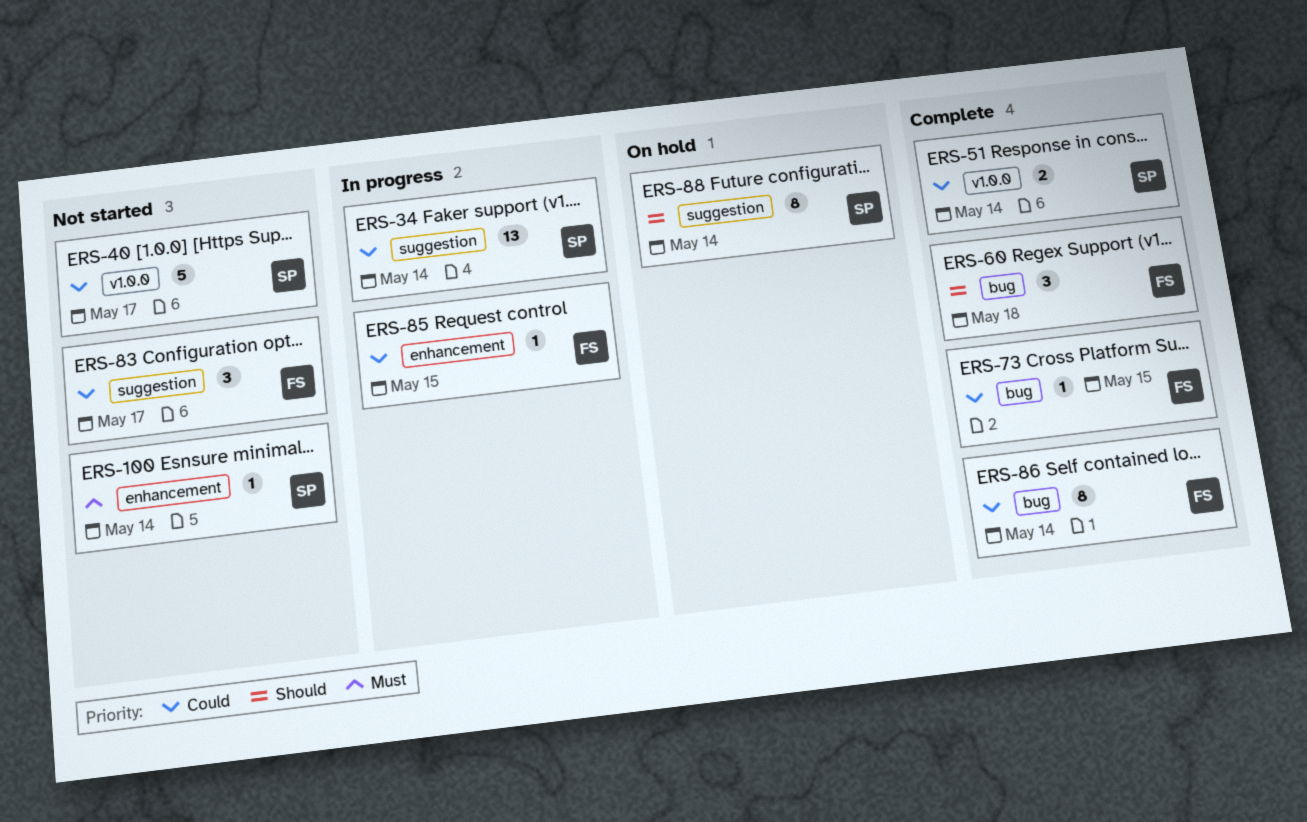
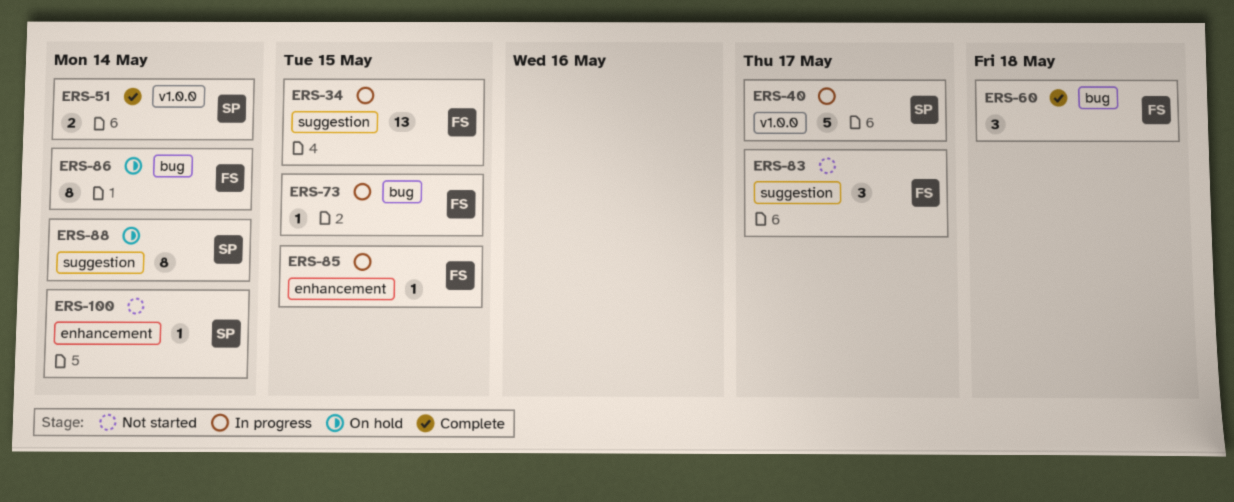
ERS-34, owner: SP -> FS
ERS-34, due: May 14 -> May 15
ERS-40, status: Not started -> In progress
ERS-73, status: Complete -> In progress
ERS-86, status: Complete -> On hold

